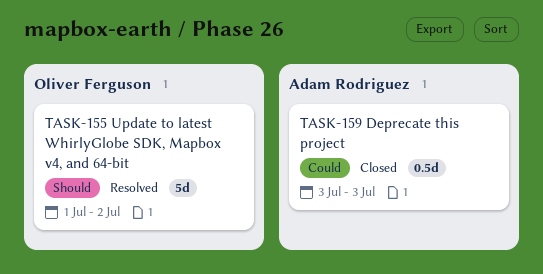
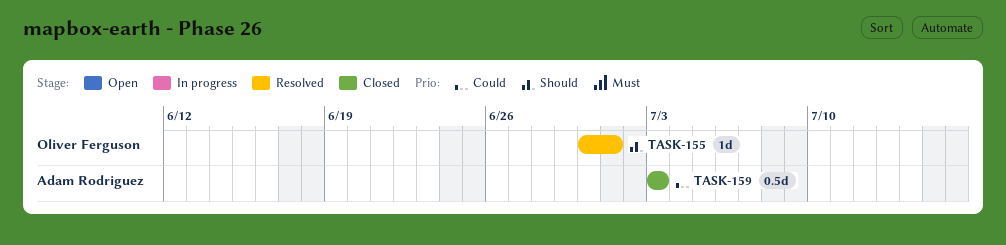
TASK-155, estimate: 5d -> 1d
TASK-155, start: Jul 1 -> Jun 30
TASK-155, due: Jul 2 -> Jul 1

